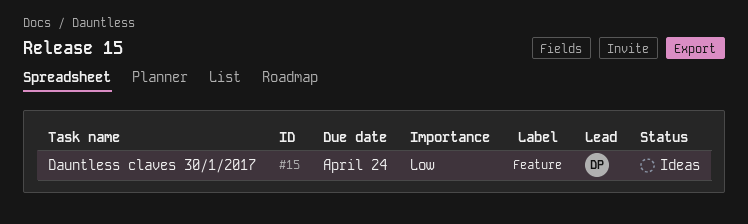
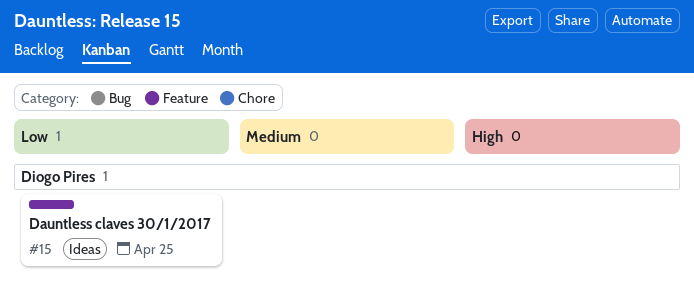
#15, due: Apr 24 -> Apr 25

